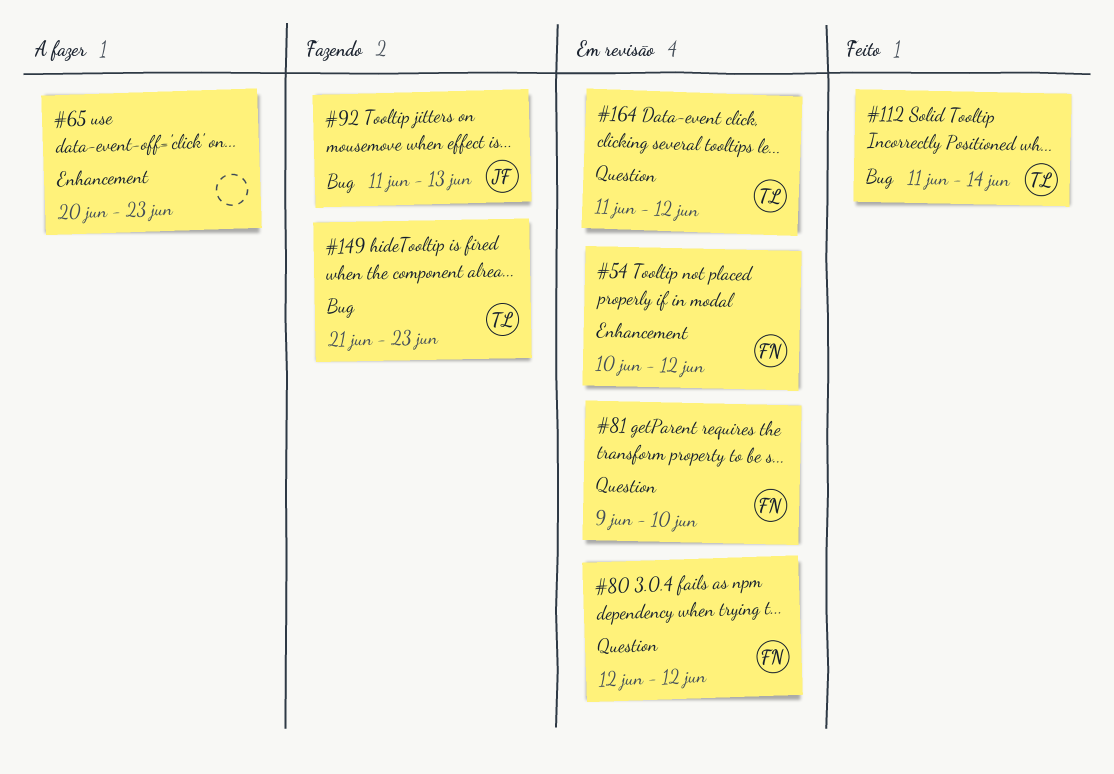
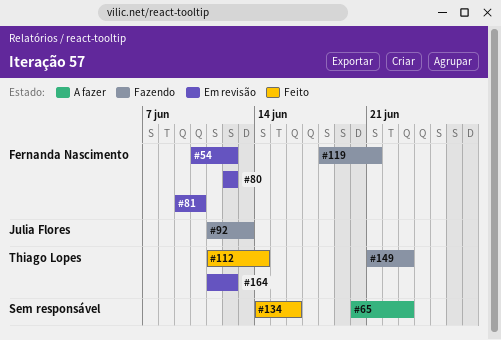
#119: none -> present
#134: none -> present

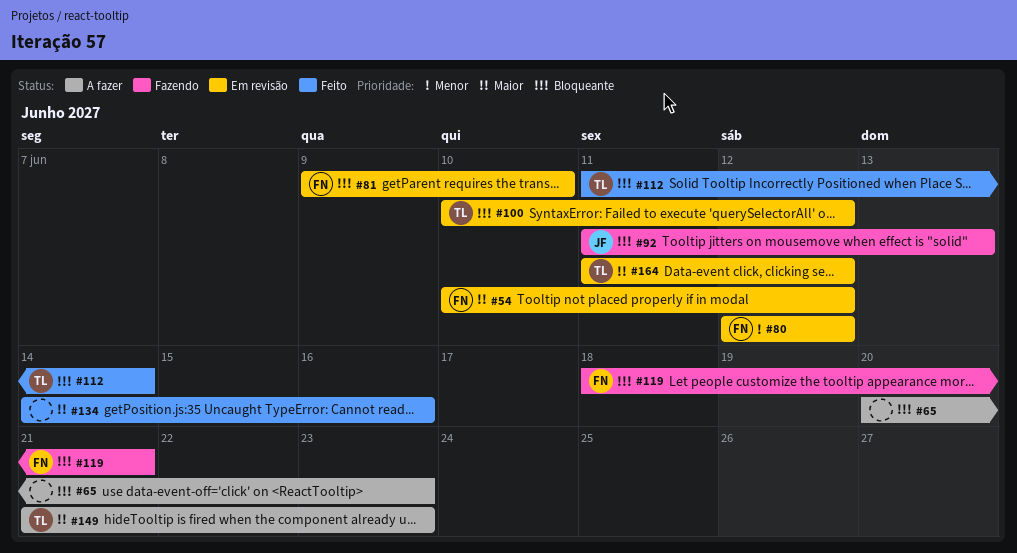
#100: none -> present
#149, status: Fazendo -> A fazer

